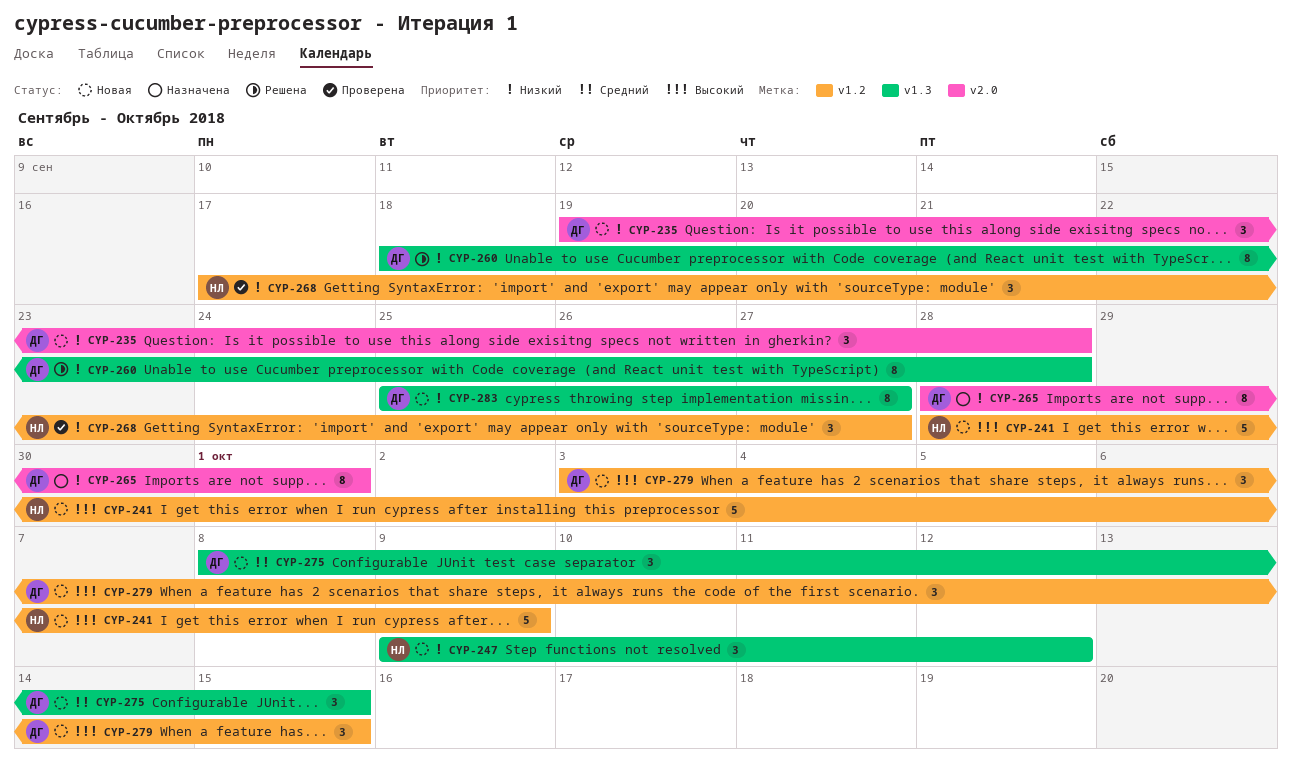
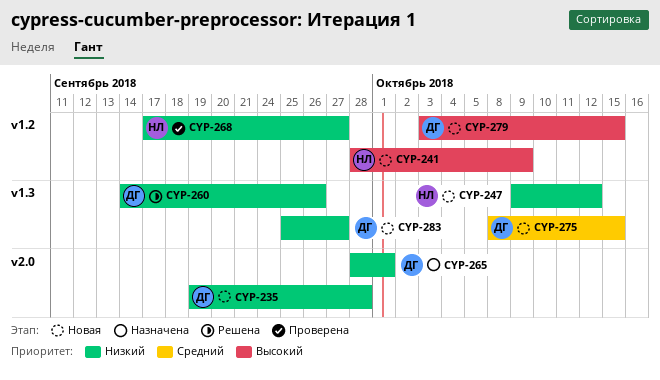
CYP-260, start: Sep 18 -> Sep 14
CYP-260, due: Sep 28 -> Sep 26

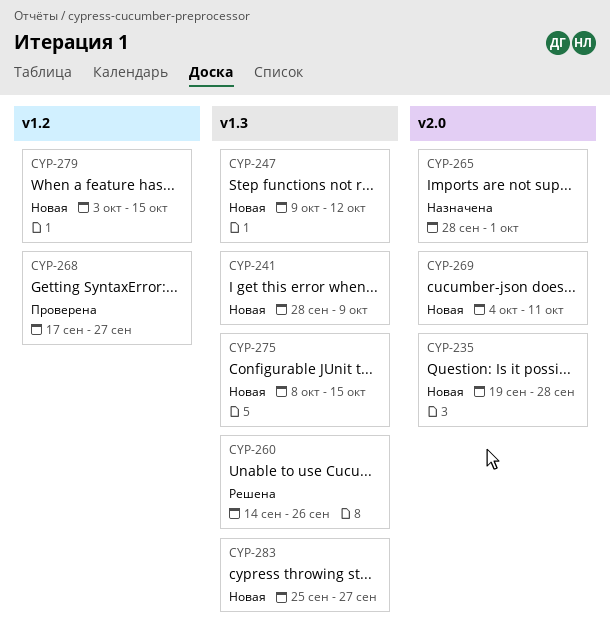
CYP-241, label: v1.2 -> v1.3
CYP-269: none -> present

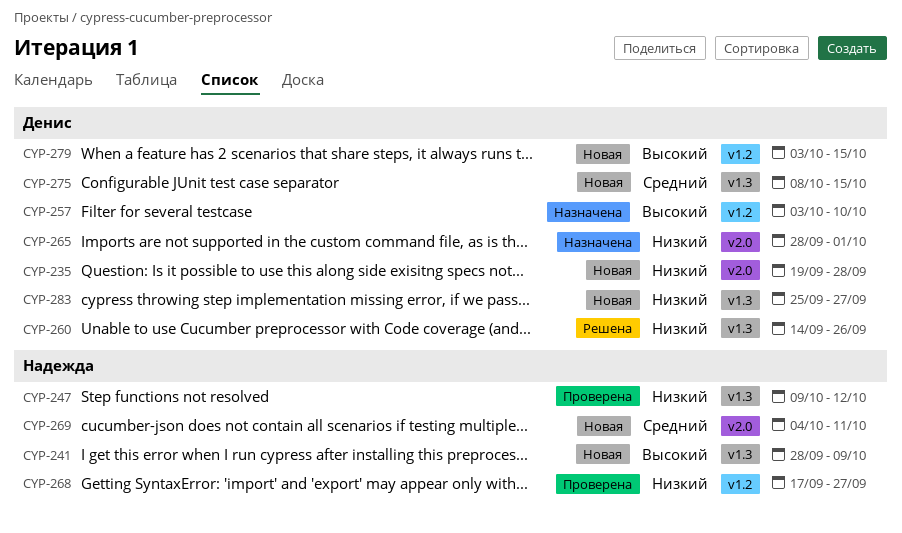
CYP-247, status: Новая -> Проверена
CYP-257: none -> present

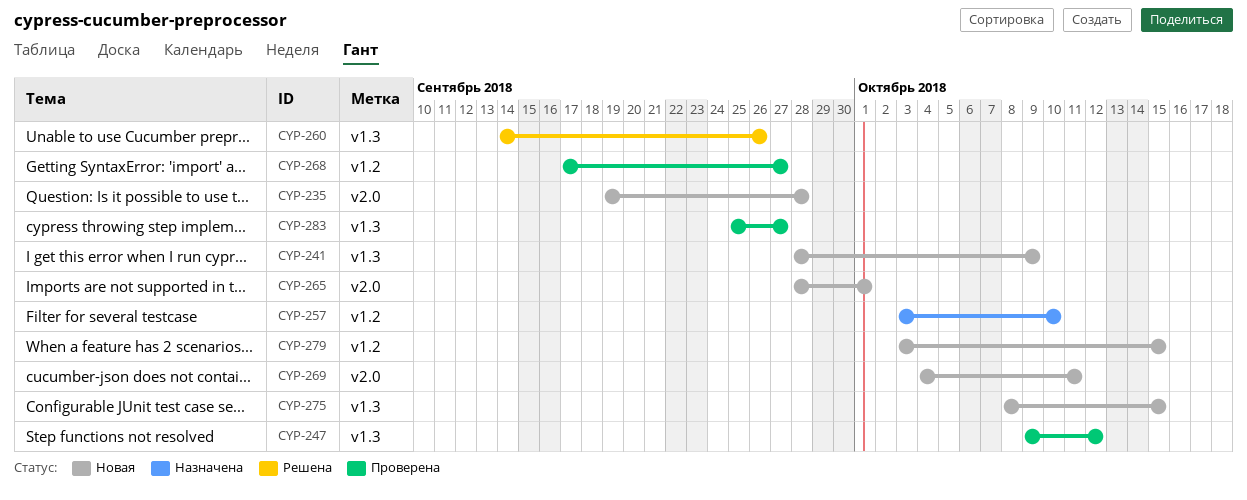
CYP-265, status: Назначена -> Новая
CYP-283, status: Новая -> Проверена

